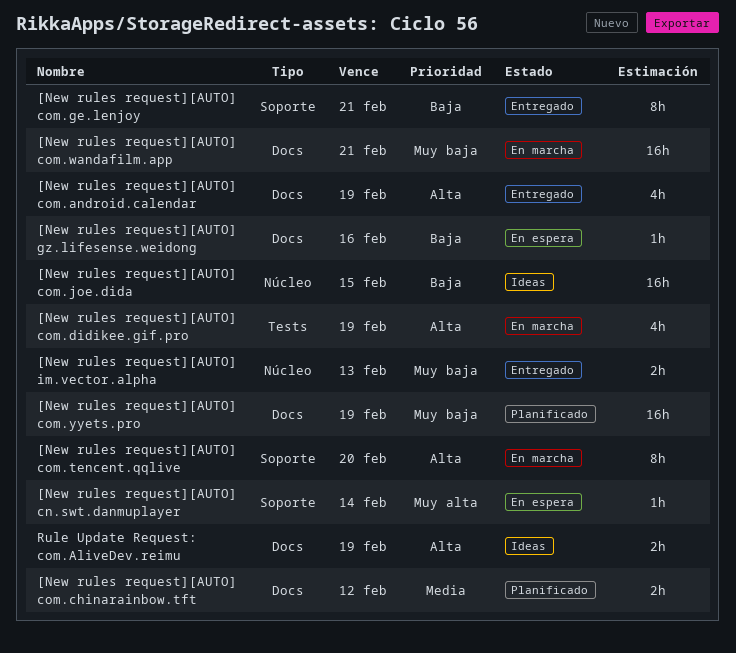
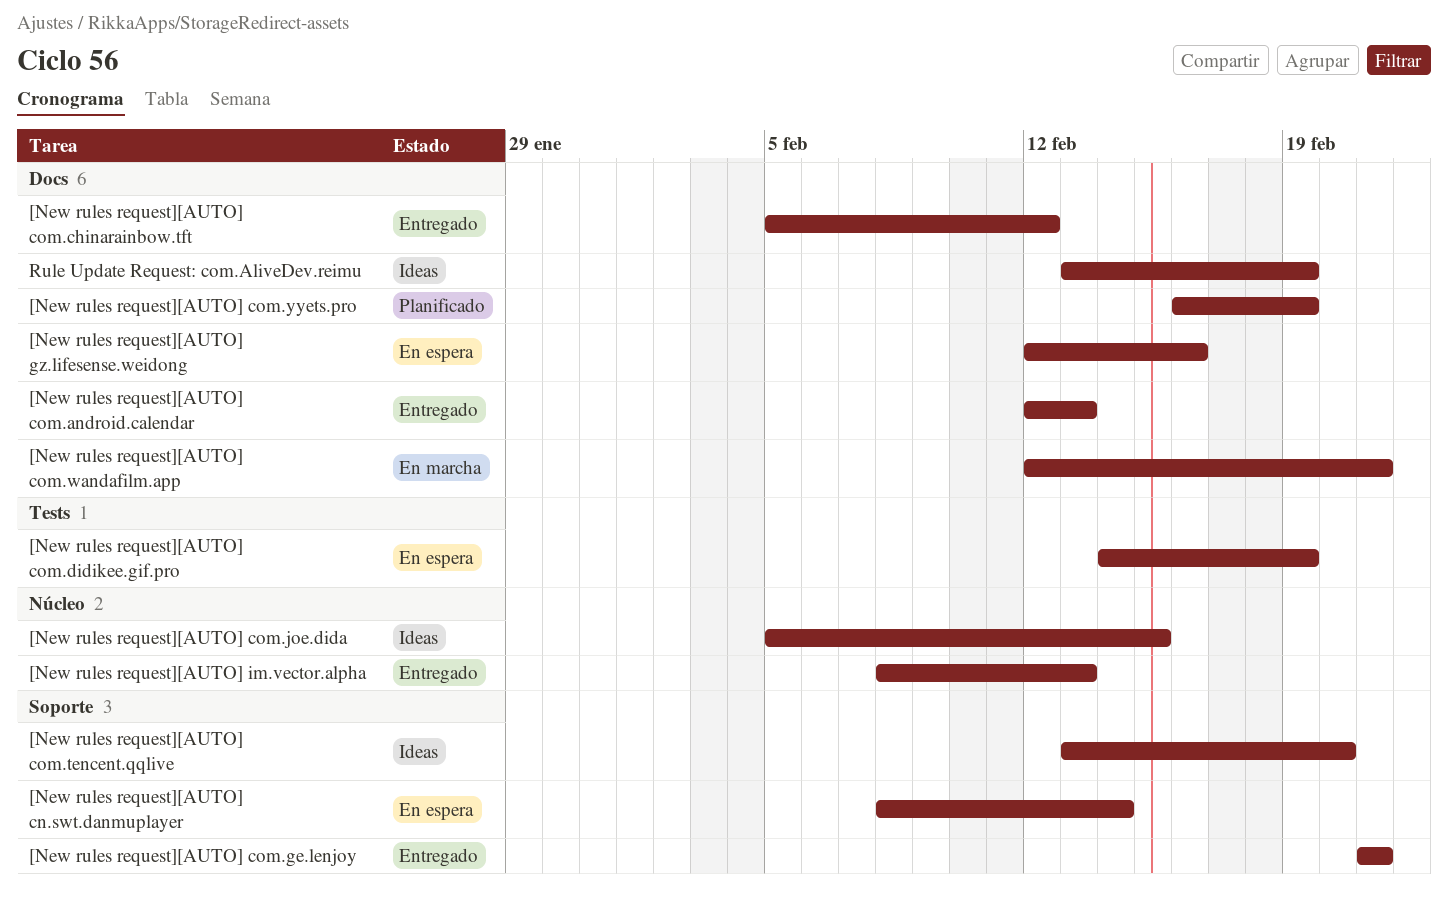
[New rules request][AUTO] com.android.calendar, due: Feb 19 -> Feb 13
[New rules request][AUTO] com.chinarainbow.tft, status: Planificado -> Entregado
[New rules request][AUTO] com.didikee.gif.pro, status: En marcha -> En espera
[New rules request][AUTO] com.tencent.qqlive, status: En marcha -> Ideas

